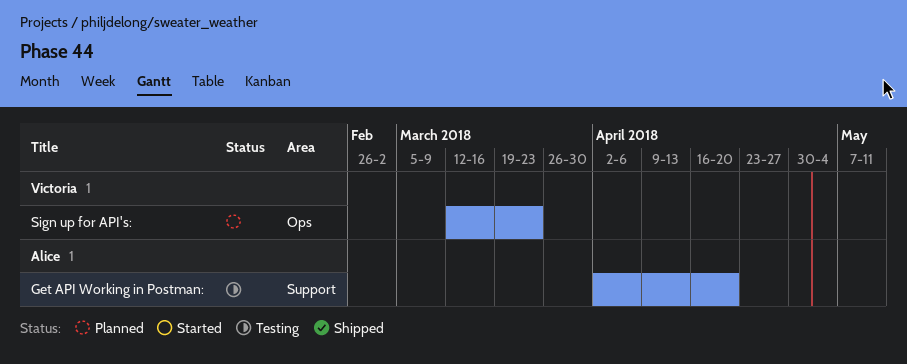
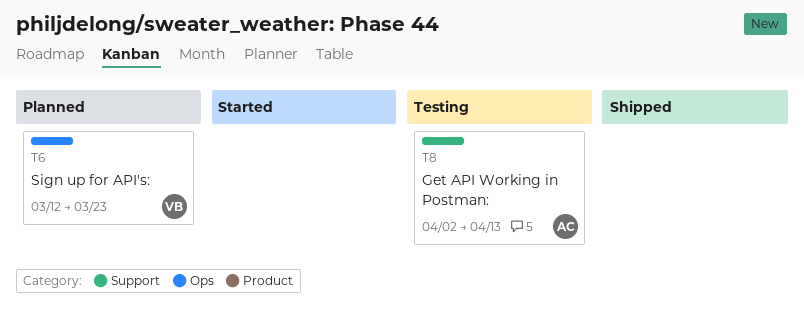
Get API Working in Postman:, due: Apr 20 -> Apr 13

